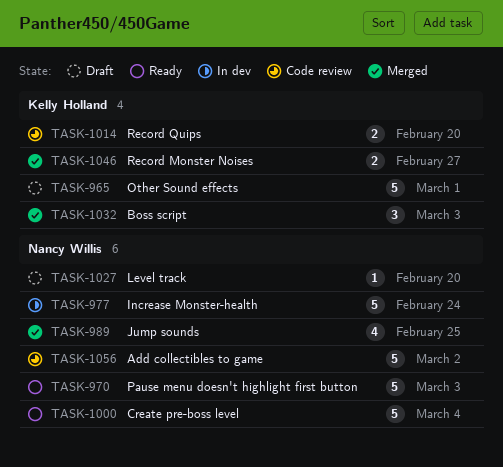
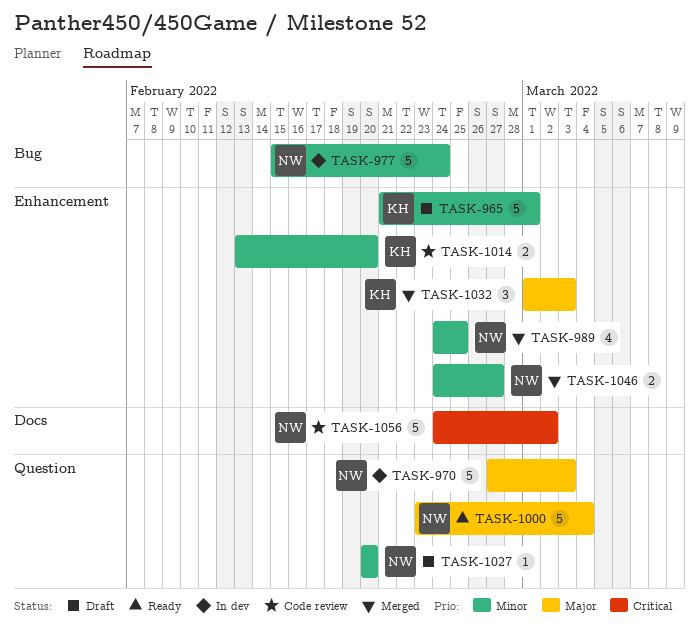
TASK-970, status: Ready -> In dev
TASK-1046, owner: Kelly Holland -> Nancy Willis

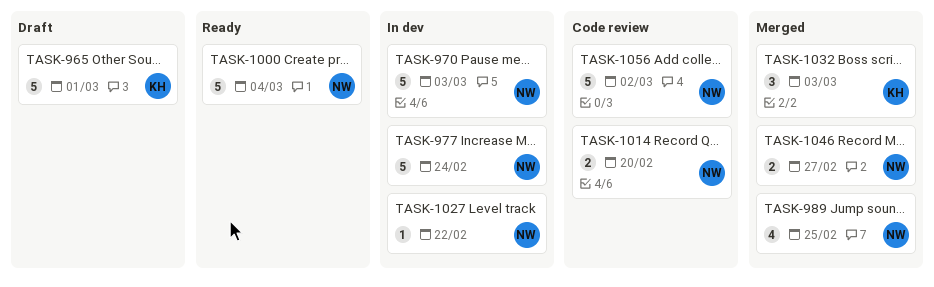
TASK-1014, owner: KH -> NW
TASK-1027, status: Draft -> In dev
TASK-1027, due: Feb 20 -> Feb 22

